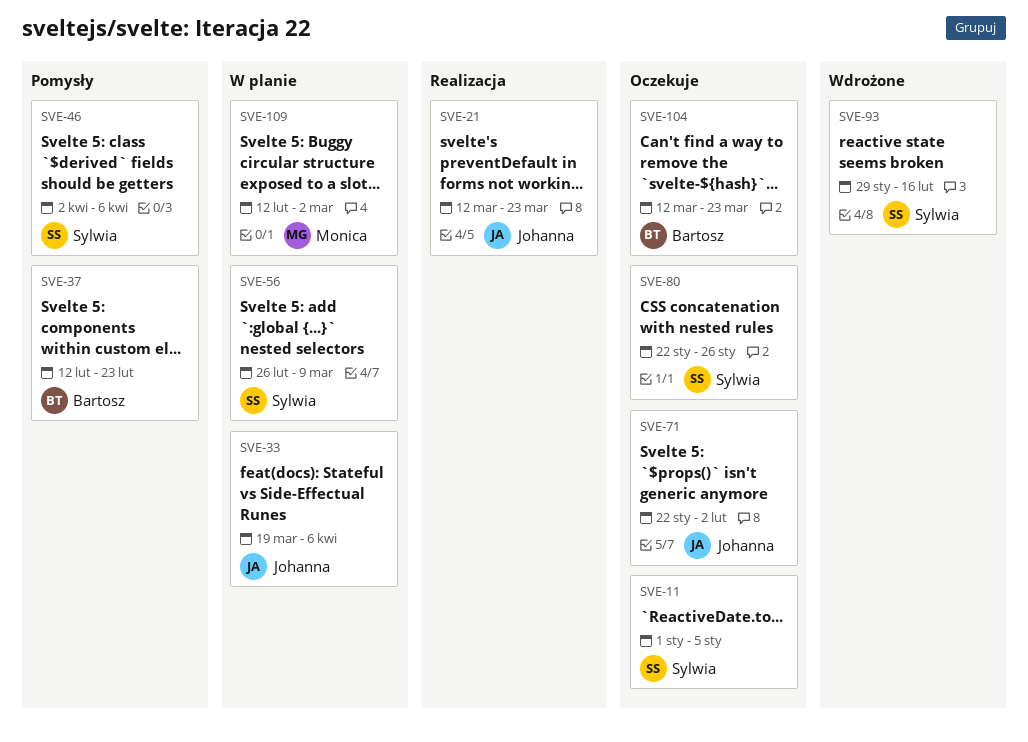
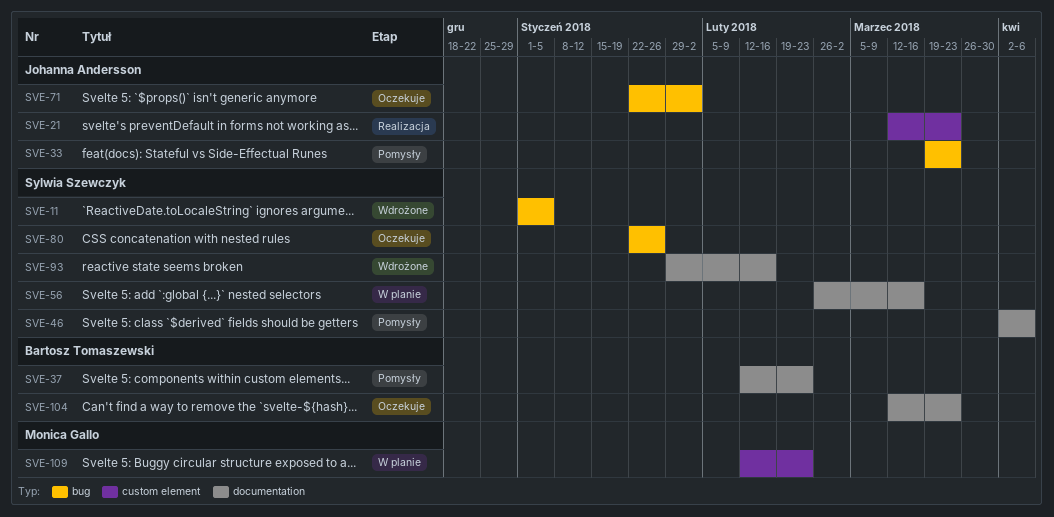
SVE-11, status: Oczekuje -> Wdrożone
SVE-33, status: W planie -> Pomysły
SVE-33, due: Apr 6 -> Mar 23
SVE-56, due: Mar 9 -> Mar 16
SVE-109, due: Mar 2 -> Feb 23

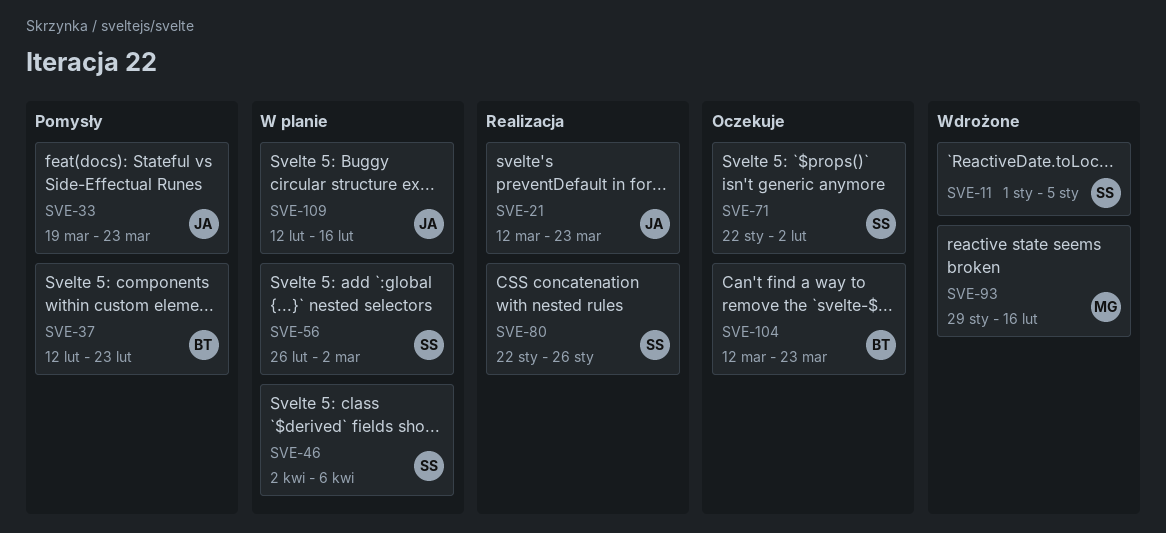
SVE-46, status: Pomysły -> W planie
SVE-56, due: Mar 16 -> Mar 2
SVE-71, owner: Johanna Andersson -> Sylwia Szewczyk
SVE-80, status: Oczekuje -> Realizacja
SVE-93, owner: Sylwia Szewczyk -> Monica Gallo
SVE-109, owner: Monica Gallo -> Johanna Andersson
SVE-109, due: Feb 23 -> Feb 16

